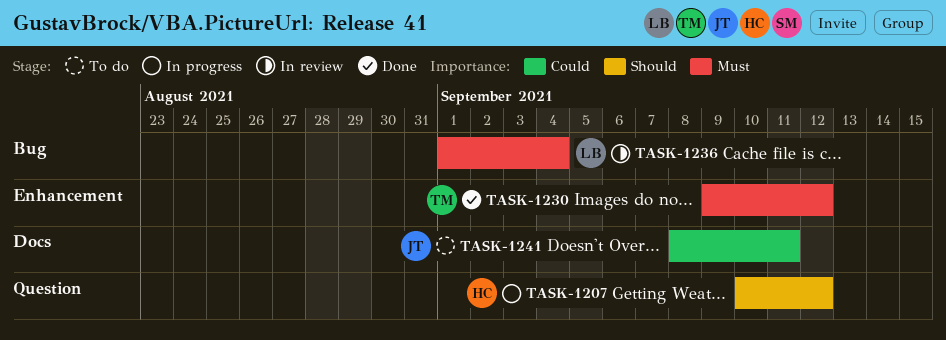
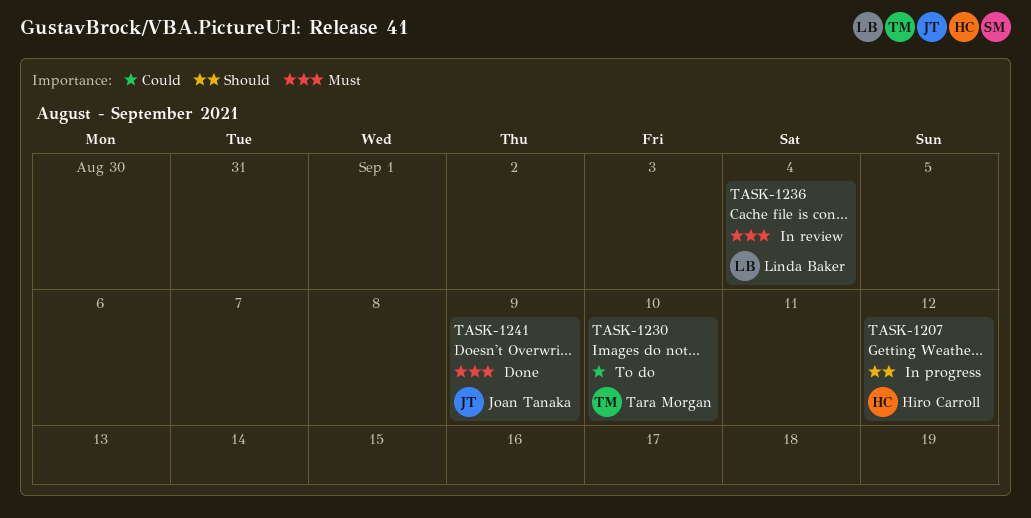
TASK-1230, status: Done -> To do
TASK-1230, priority: Must -> Could
TASK-1230, due: Sep 12 -> Sep 10
TASK-1241, status: To do -> Done
TASK-1241, priority: Could -> Must
TASK-1241, due: Sep 11 -> Sep 9

